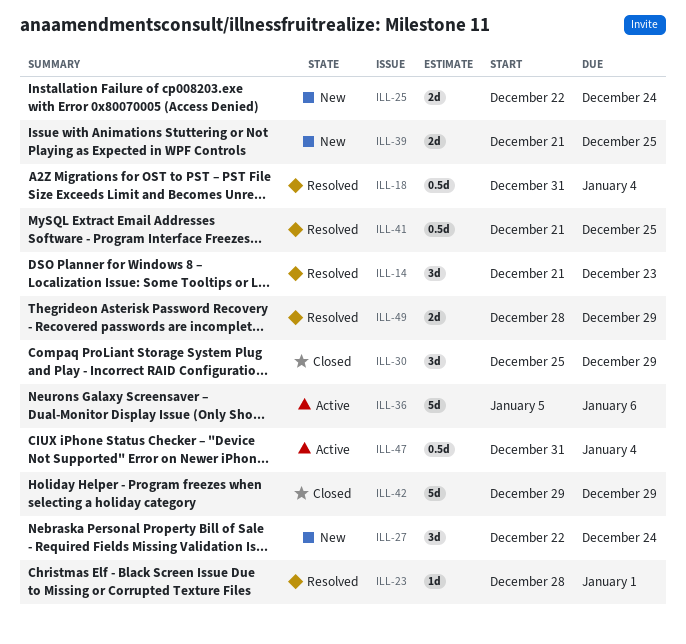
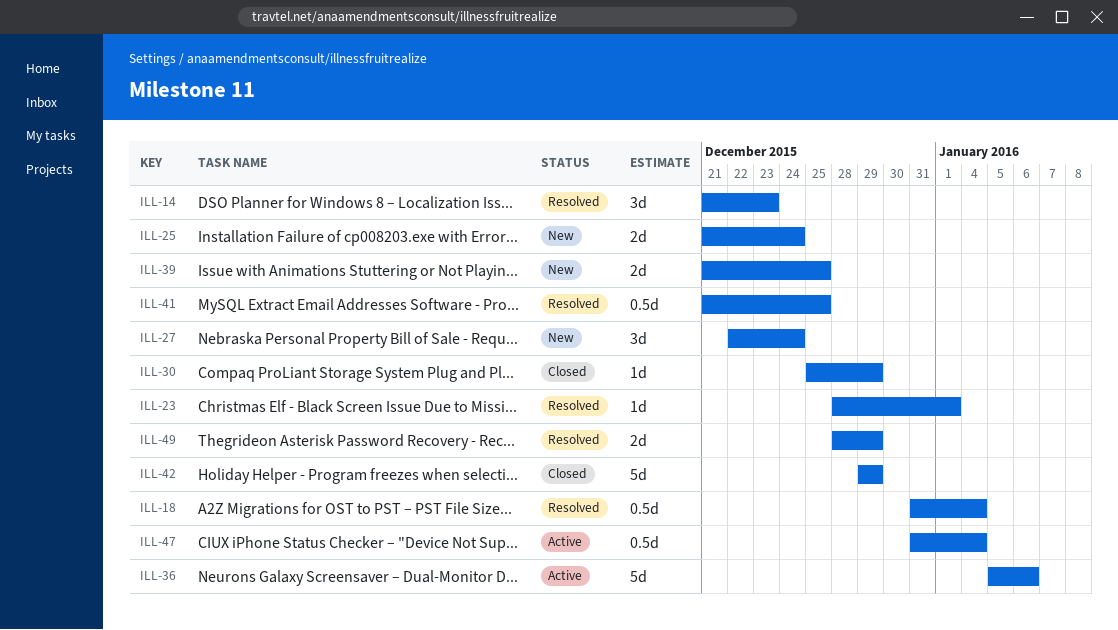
ILL-25, start: Dec 22 -> Dec 21
ILL-30, estimate: 3d -> 1d

